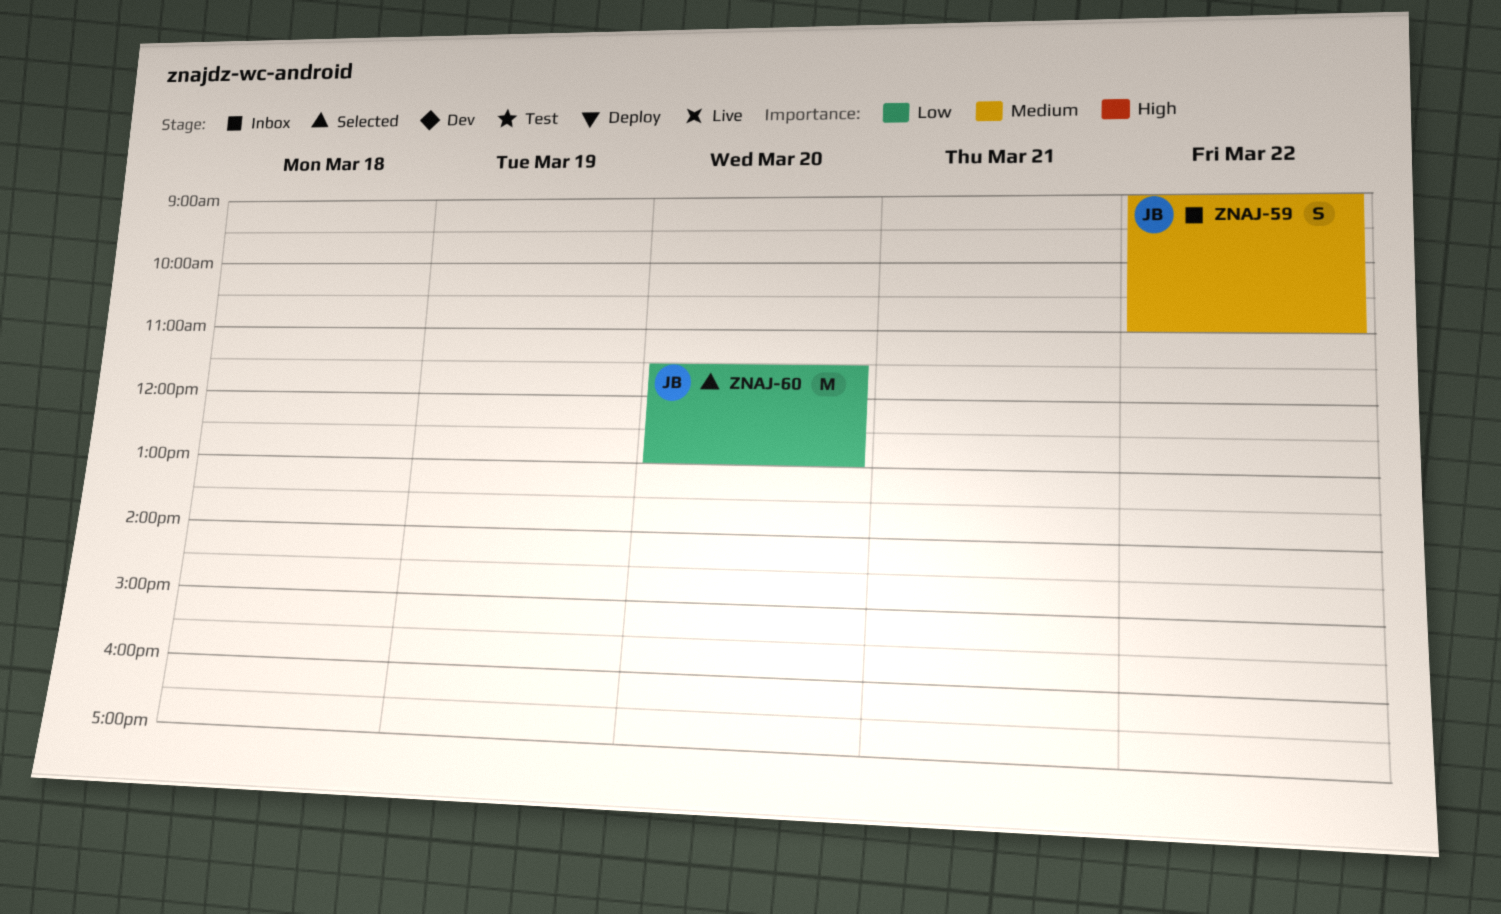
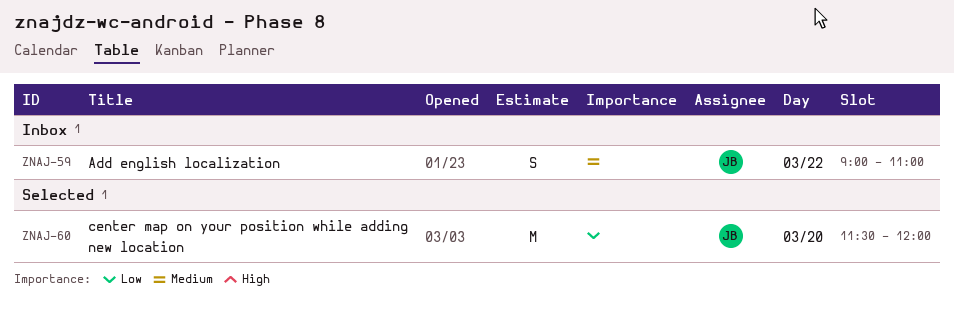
ZNAJ-60, ends: 13:00 -> 12:00

